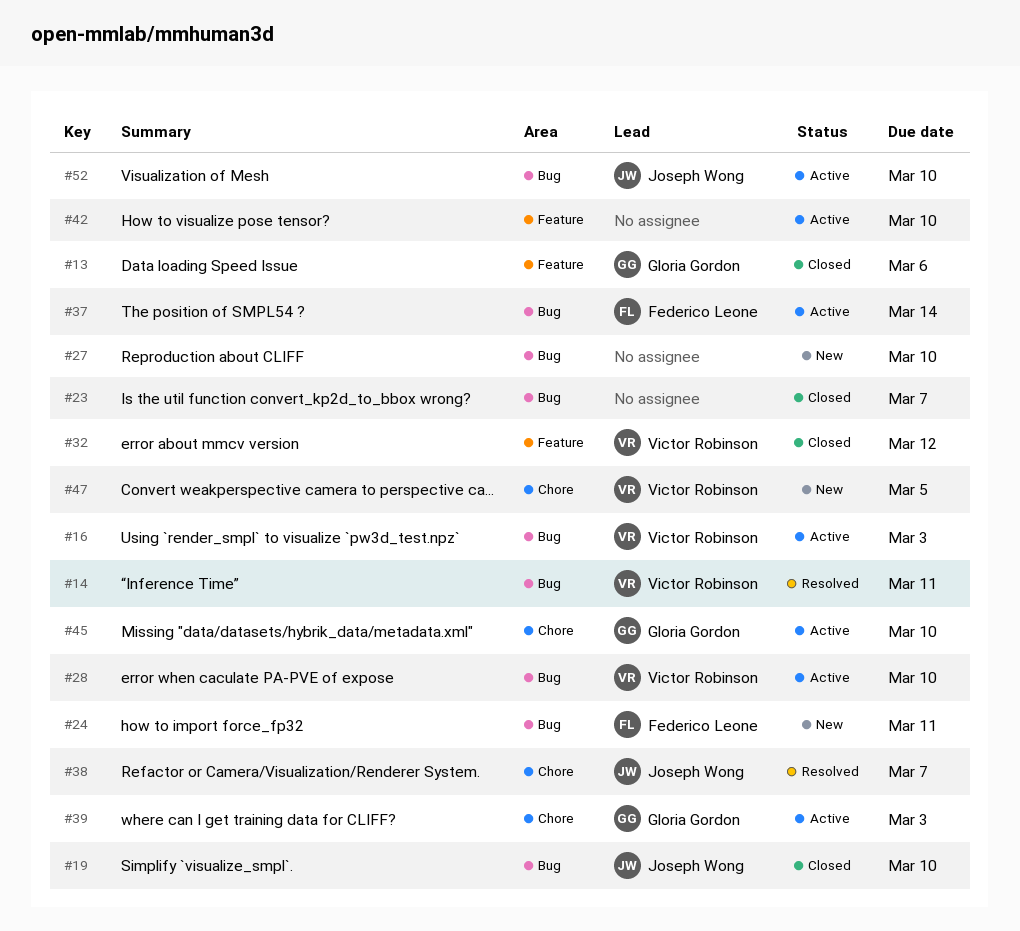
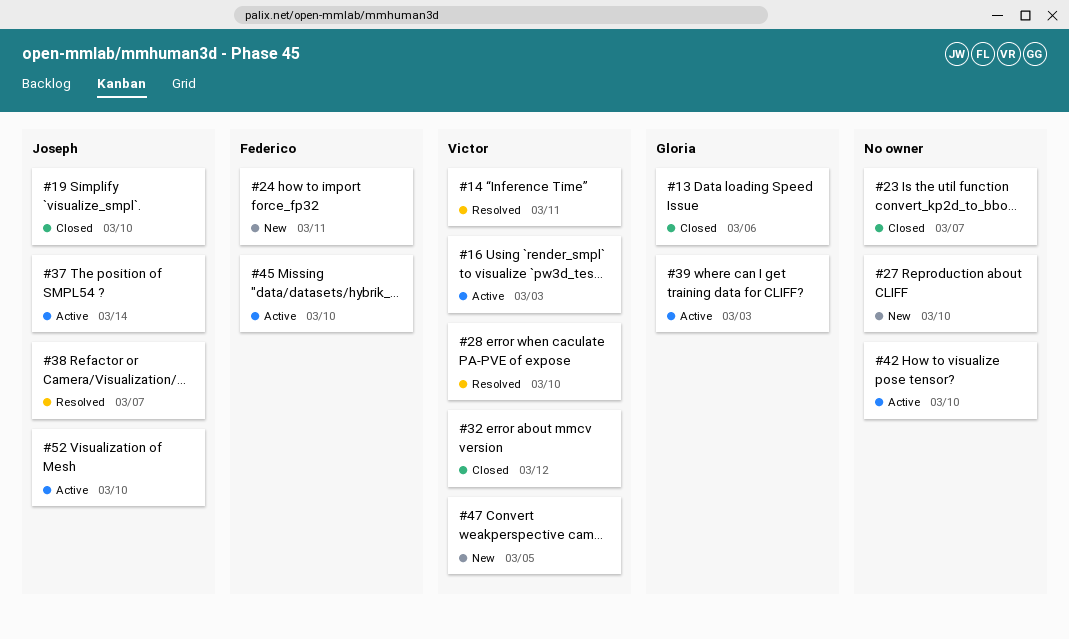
#28, status: Active -> Resolved
#37, owner: Federico Leone -> Joseph Wong
#45, owner: Gloria Gordon -> Federico Leone

